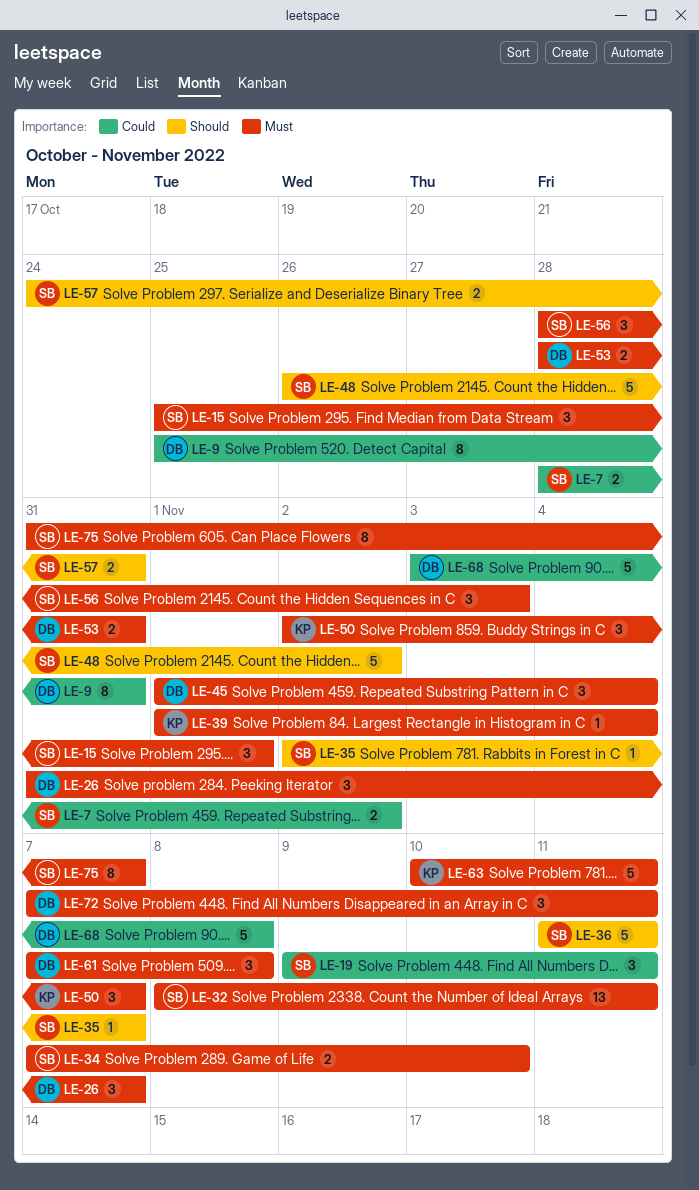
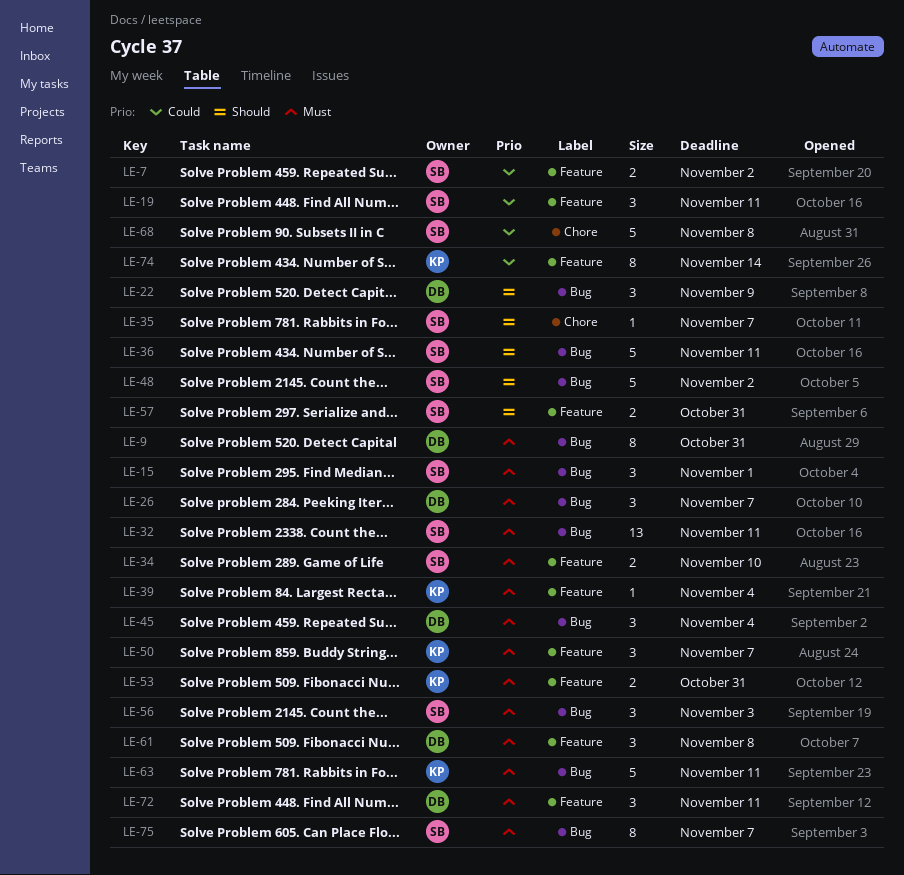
LE-9, priority: Could -> Must
LE-22: none -> present
LE-53, owner: DB -> KP
LE-68, owner: DB -> SB
LE-74: none -> present

